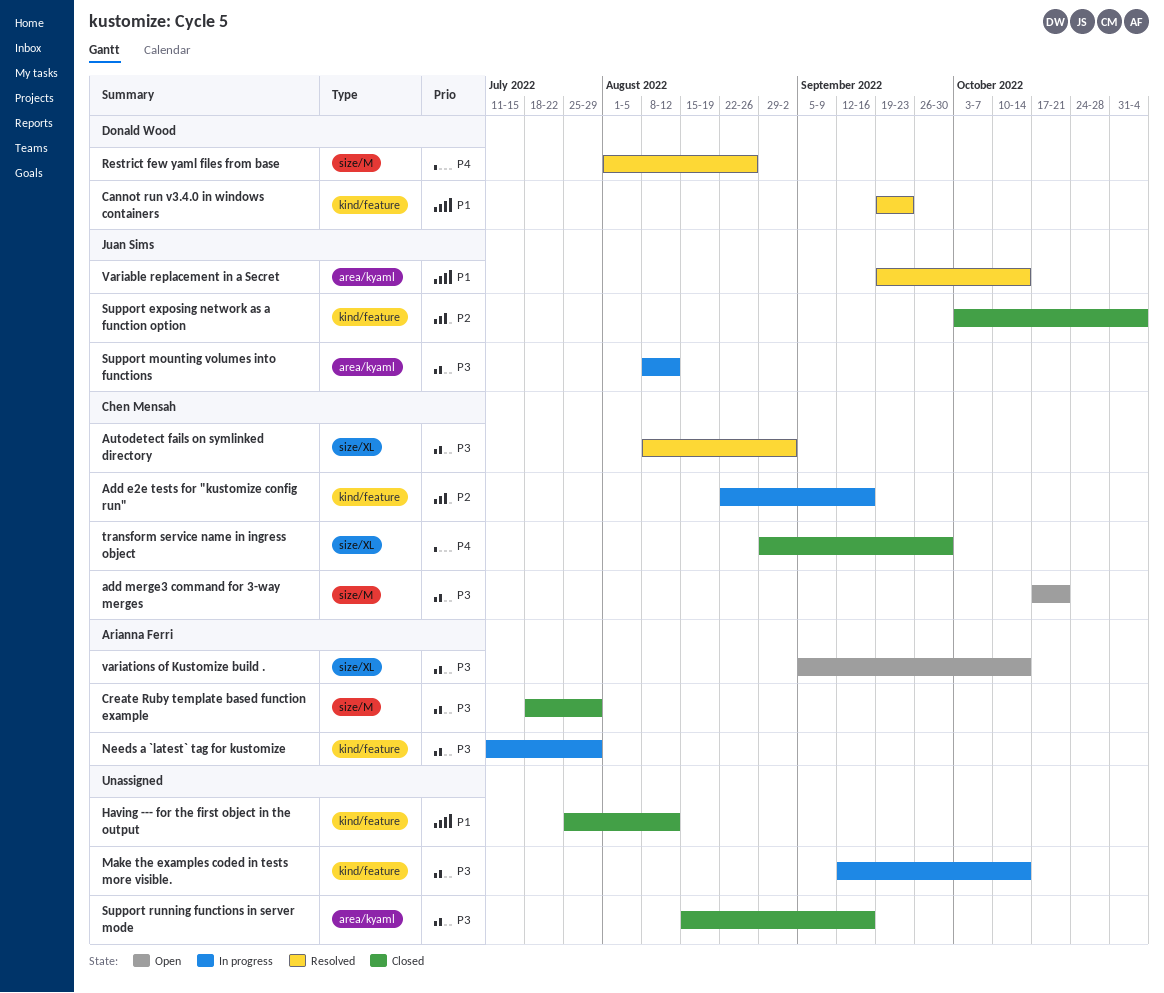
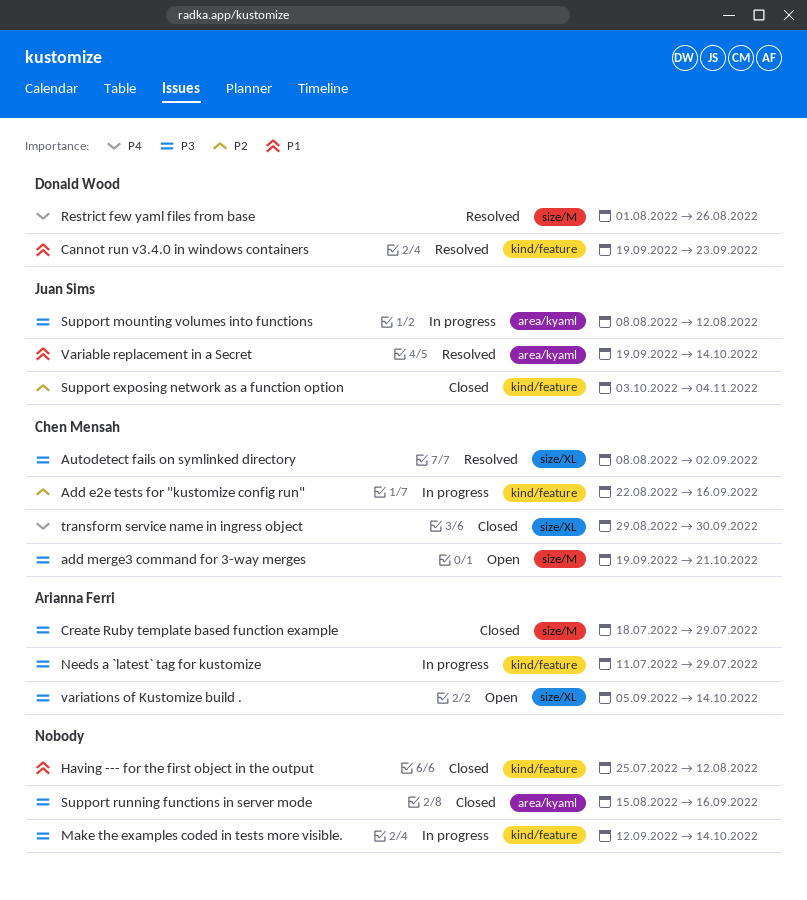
add merge3 command for 3-way merges, start: Oct 17 -> Sep 19

